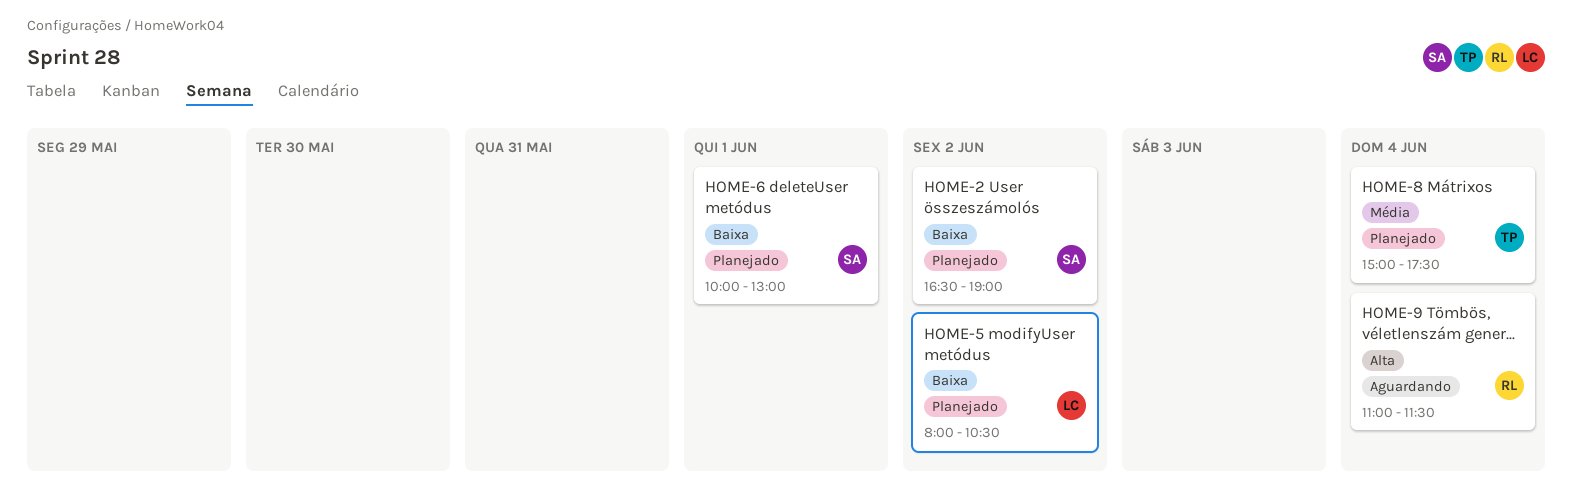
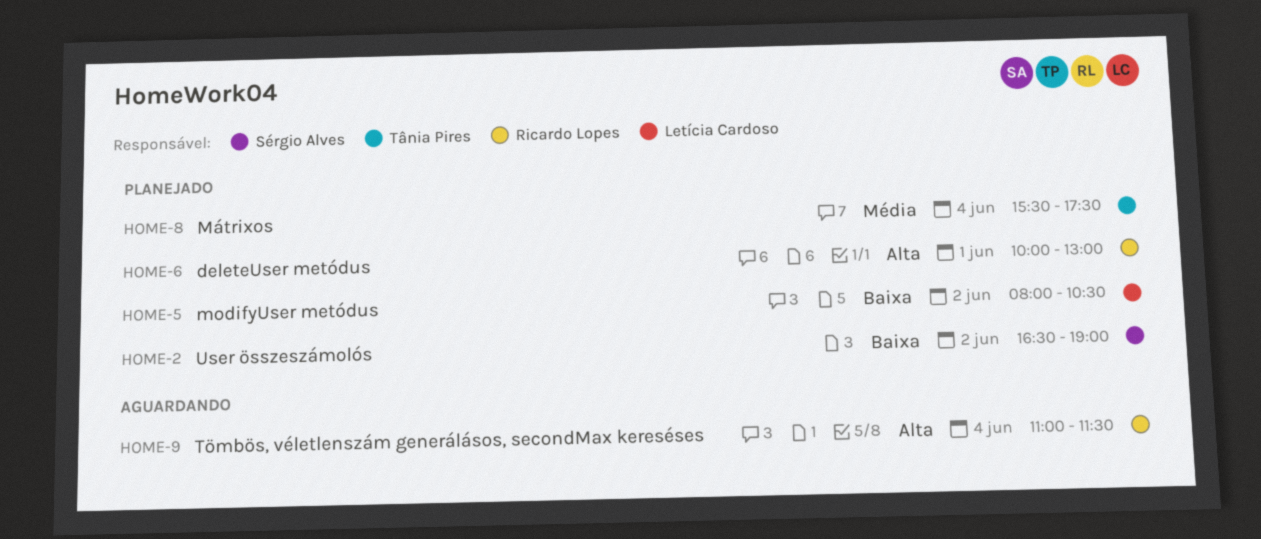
HOME-6, owner: Sérgio Alves -> Ricardo Lopes
HOME-6, priority: Baixa -> Alta
HOME-8, begins: 15:00 -> 15:30

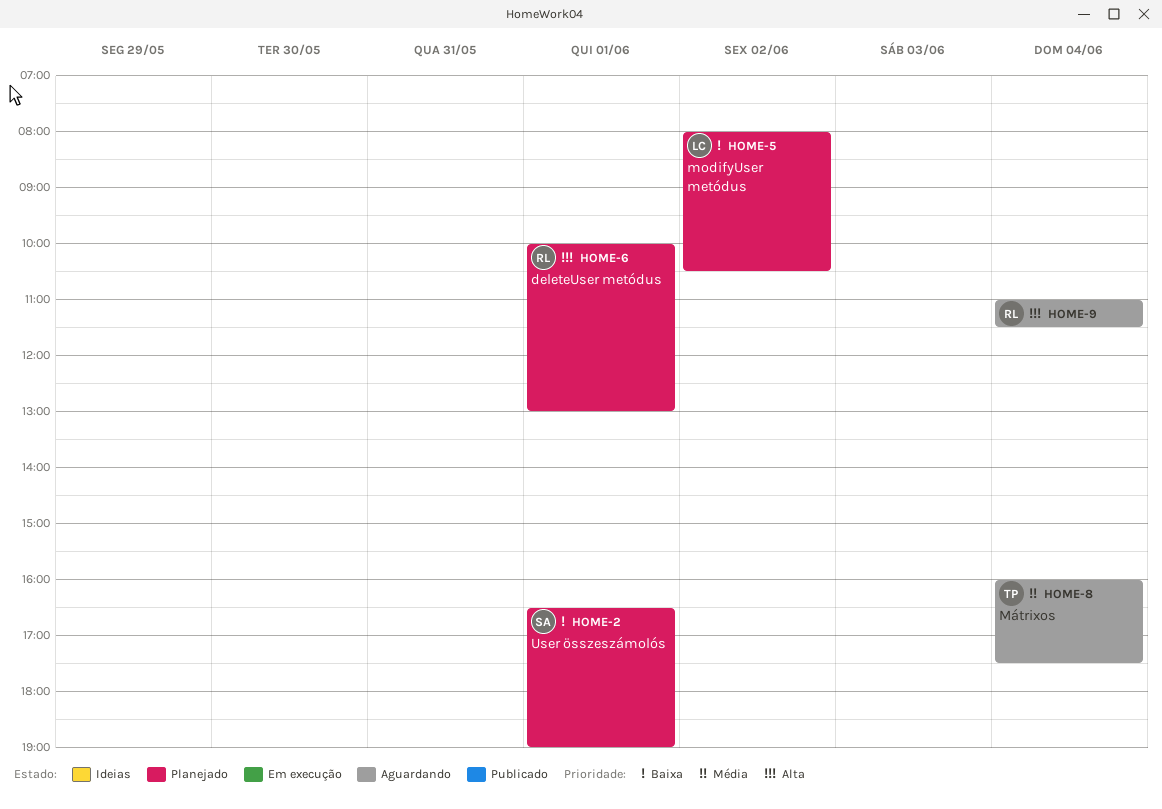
HOME-2, day: Jun 2 -> Jun 1
HOME-8, status: Planejado -> Aguardando
HOME-8, begins: 15:30 -> 16:00

